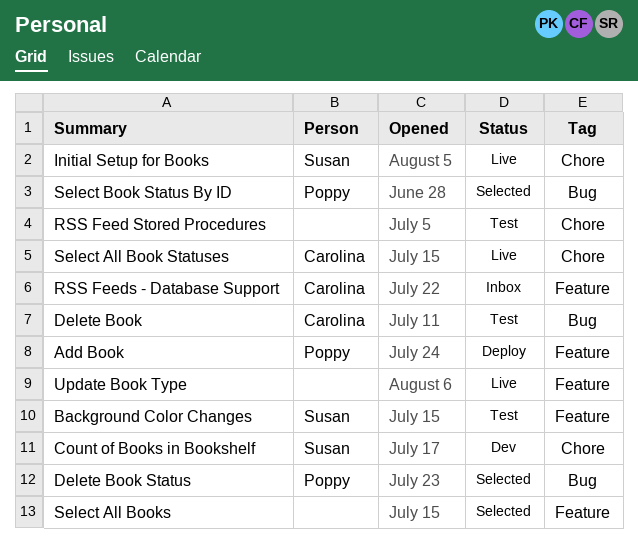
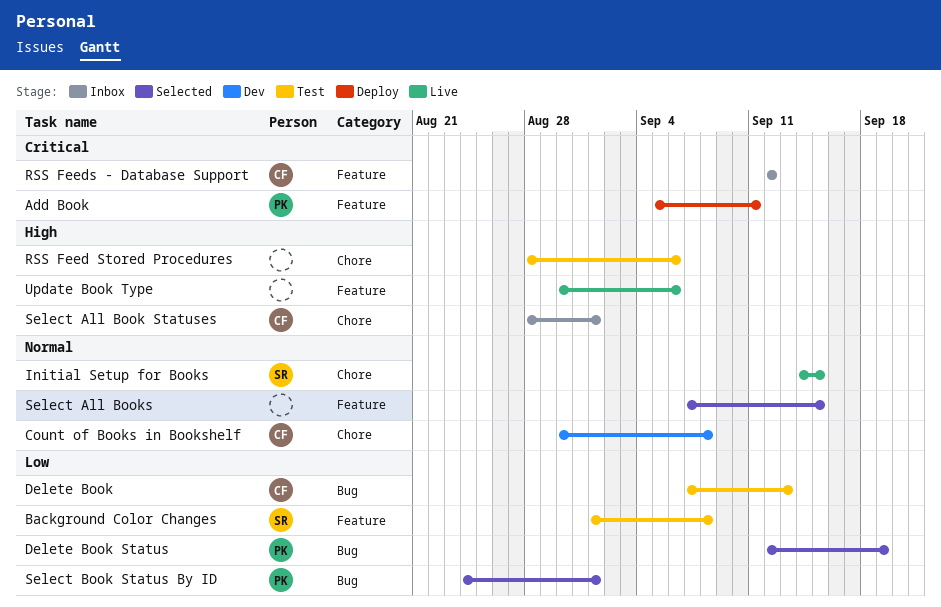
Count of Books in Bookshelf, owner: Susan -> Carolina
Select All Book Statuses, status: Live -> Inbox

